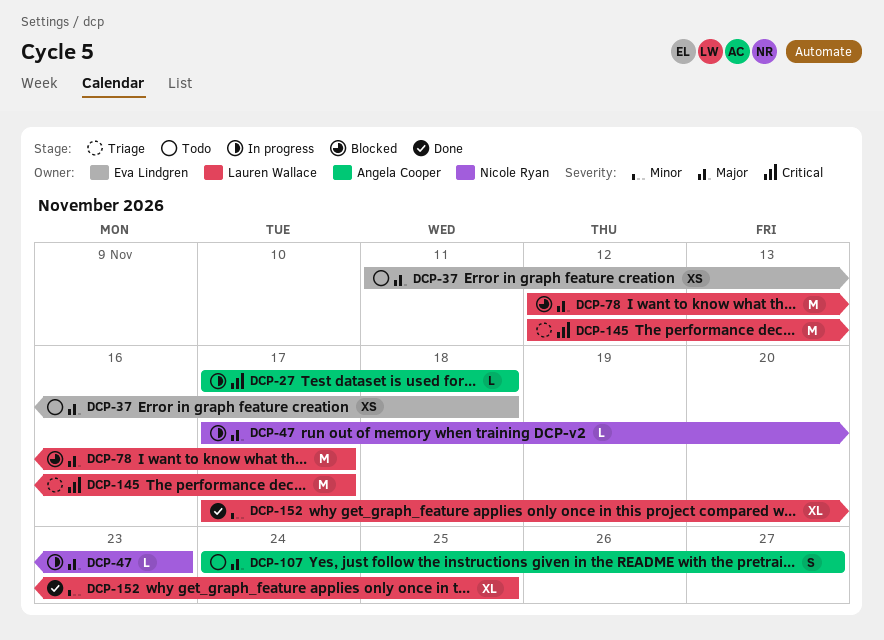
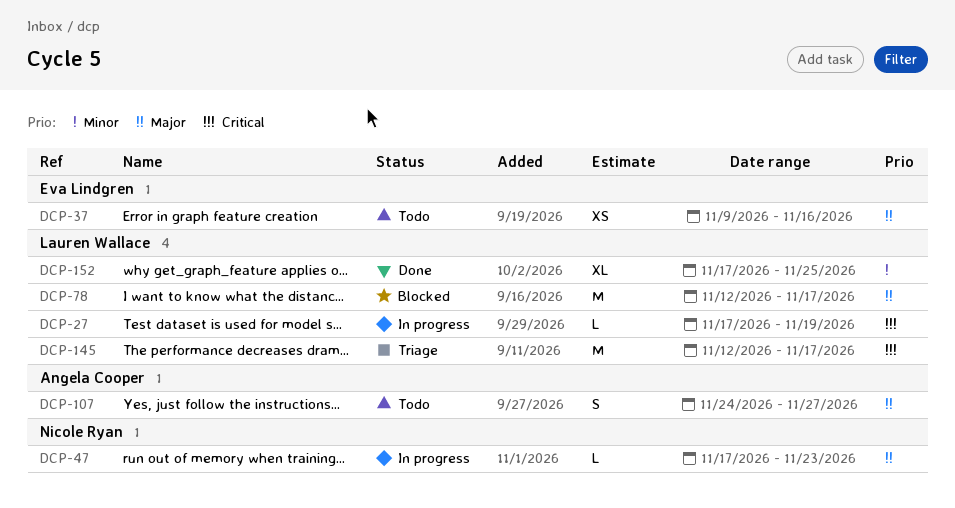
DCP-27, owner: Angela Cooper -> Lauren Wallace
DCP-27, due: Nov 18 -> Nov 19
DCP-37, start: Nov 11 -> Nov 9
DCP-37, due: Nov 18 -> Nov 16

